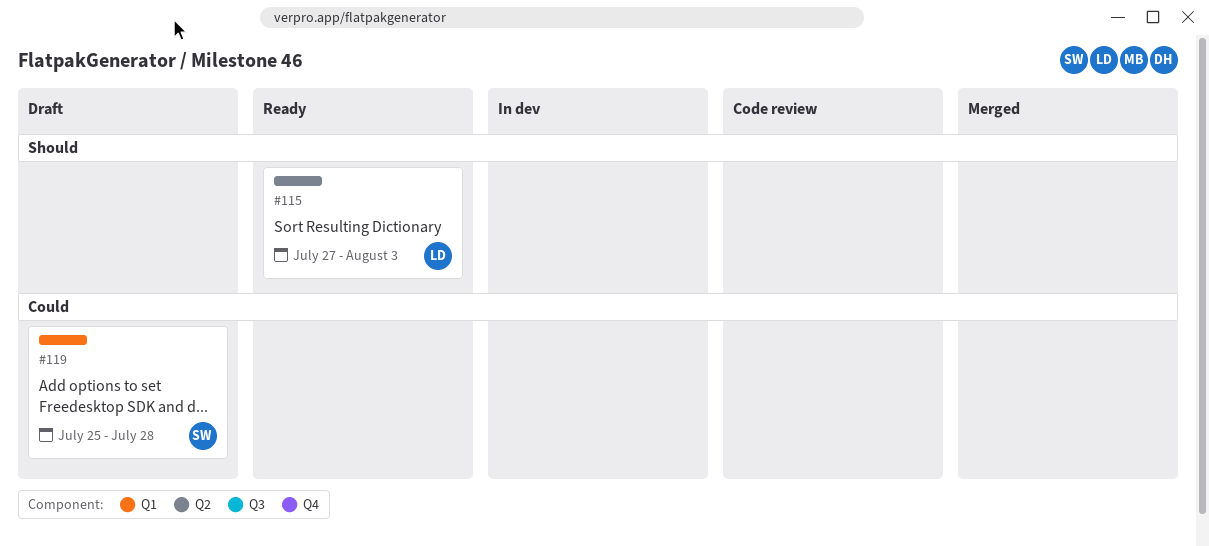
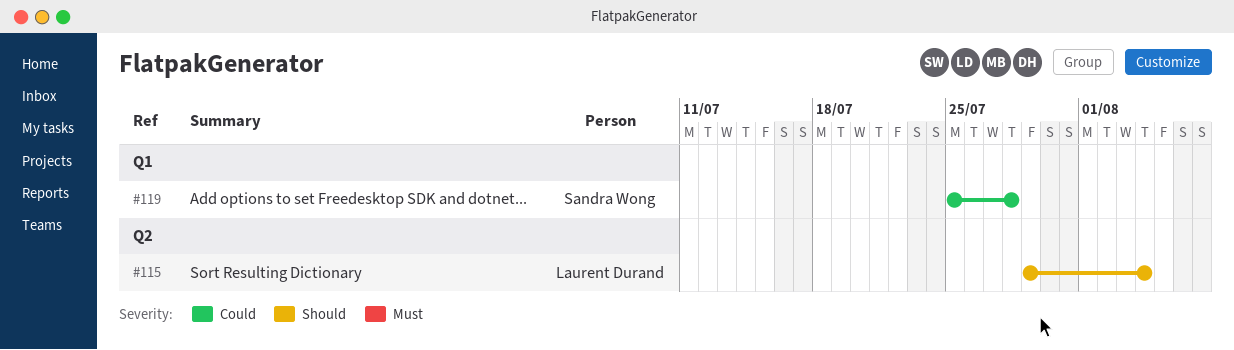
#115, start: Jul 27 -> Jul 29
#115, due: Aug 3 -> Aug 4

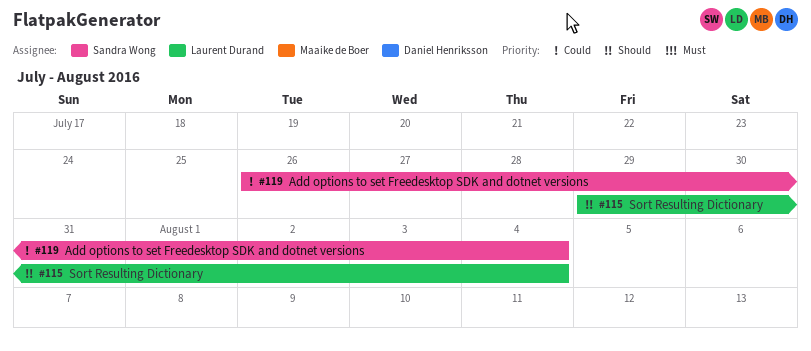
#119, start: Jul 25 -> Jul 26
#119, due: Jul 28 -> Aug 4

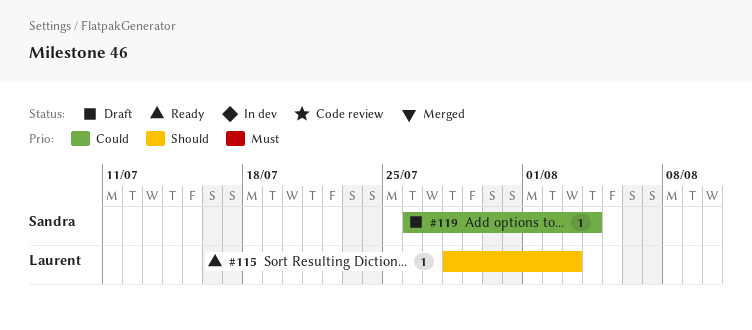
#115, start: Jul 29 -> Jul 28
#115, due: Aug 4 -> Aug 3

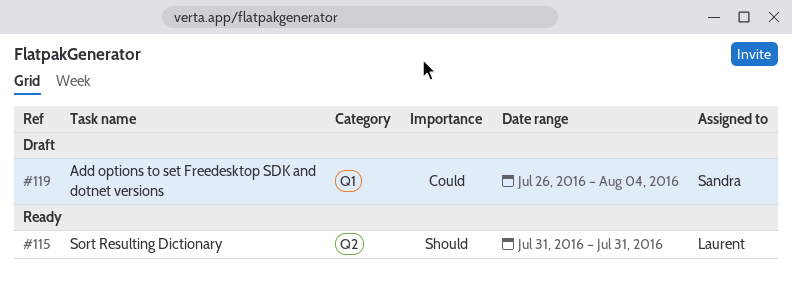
#115, start: Jul 28 -> Jul 31
#115, due: Aug 3 -> Jul 31

